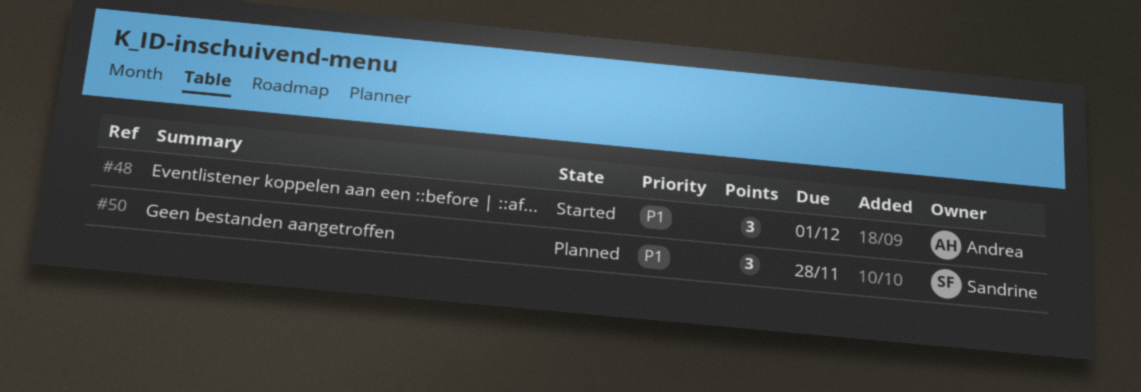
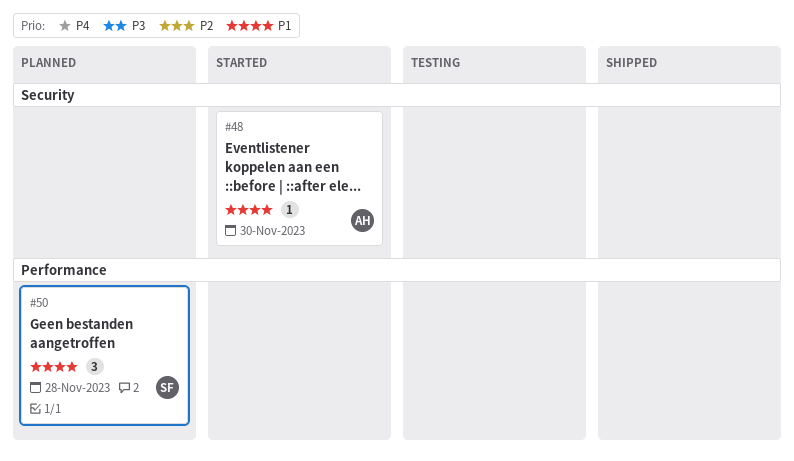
#48, estimate: 3 -> 1
#48, due: Dec 1 -> Nov 30

